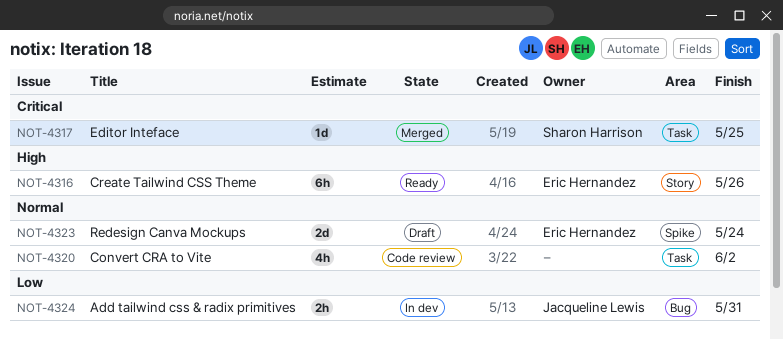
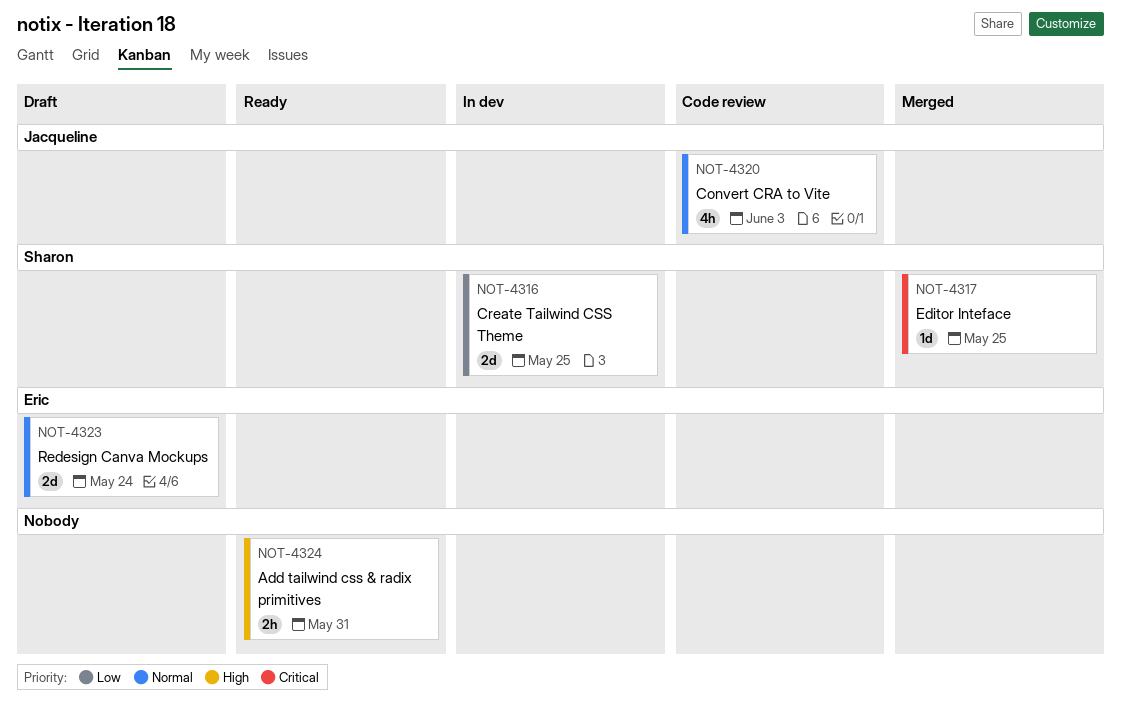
NOT-4316, status: Ready -> In dev
NOT-4316, owner: Eric Hernandez -> Sharon Harrison
NOT-4316, priority: High -> Low
NOT-4316, estimate: 6h -> 2d
NOT-4316, due: May 26 -> May 25
NOT-4320, owner: none -> Jacqueline Lewis
NOT-4320, due: Jun 2 -> Jun 3
NOT-4324, status: In dev -> Ready
NOT-4324, owner: Jacqueline Lewis -> none
NOT-4324, priority: Low -> High

